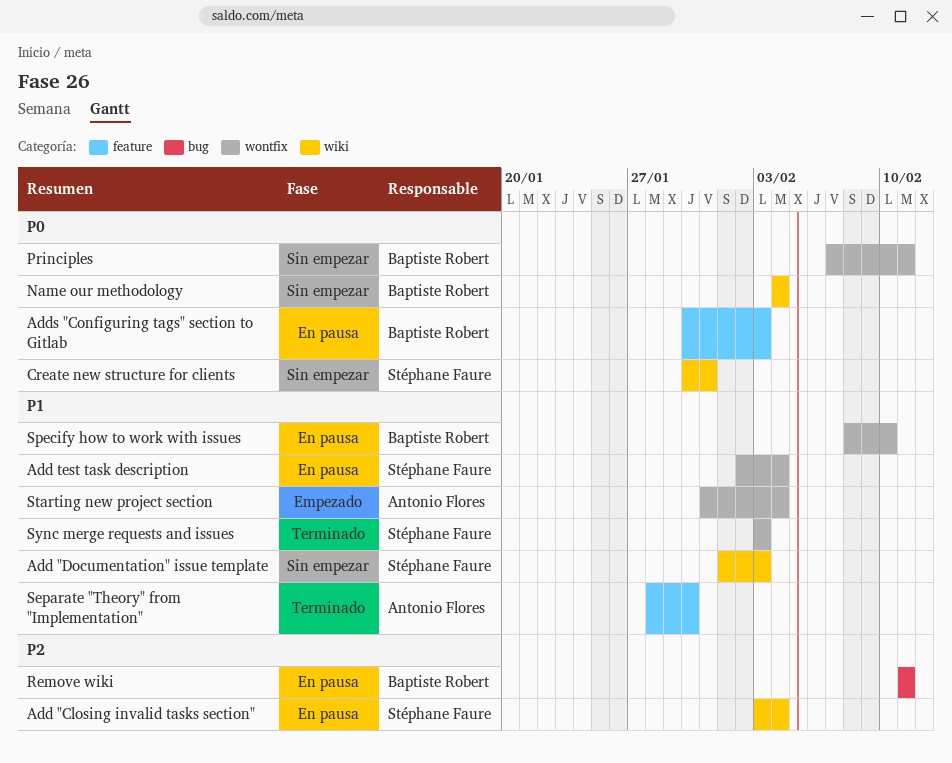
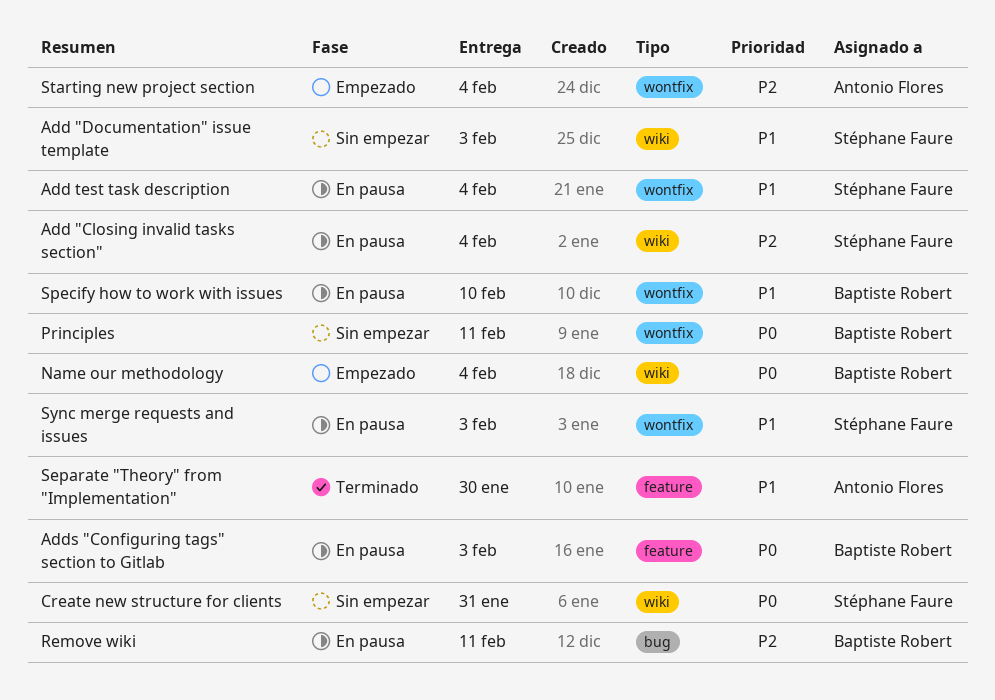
Name our methodology, status: Sin empezar -> Empezado
Starting new project section, priority: P1 -> P2
Sync merge requests and issues, status: Terminado -> En pausa

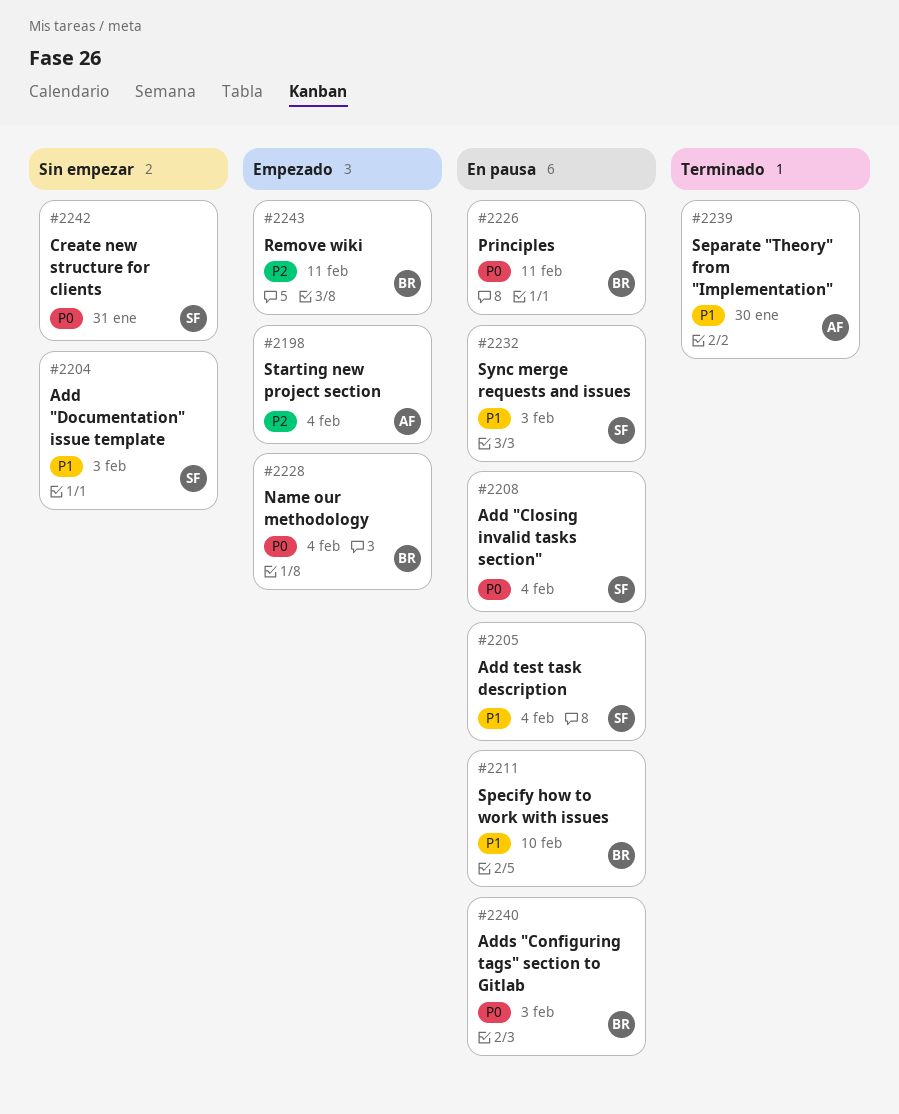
Add "Closing invalid tasks section", priority: P2 -> P0
Principles, status: Sin empezar -> En pausa
Remove wiki, status: En pausa -> Empezado

